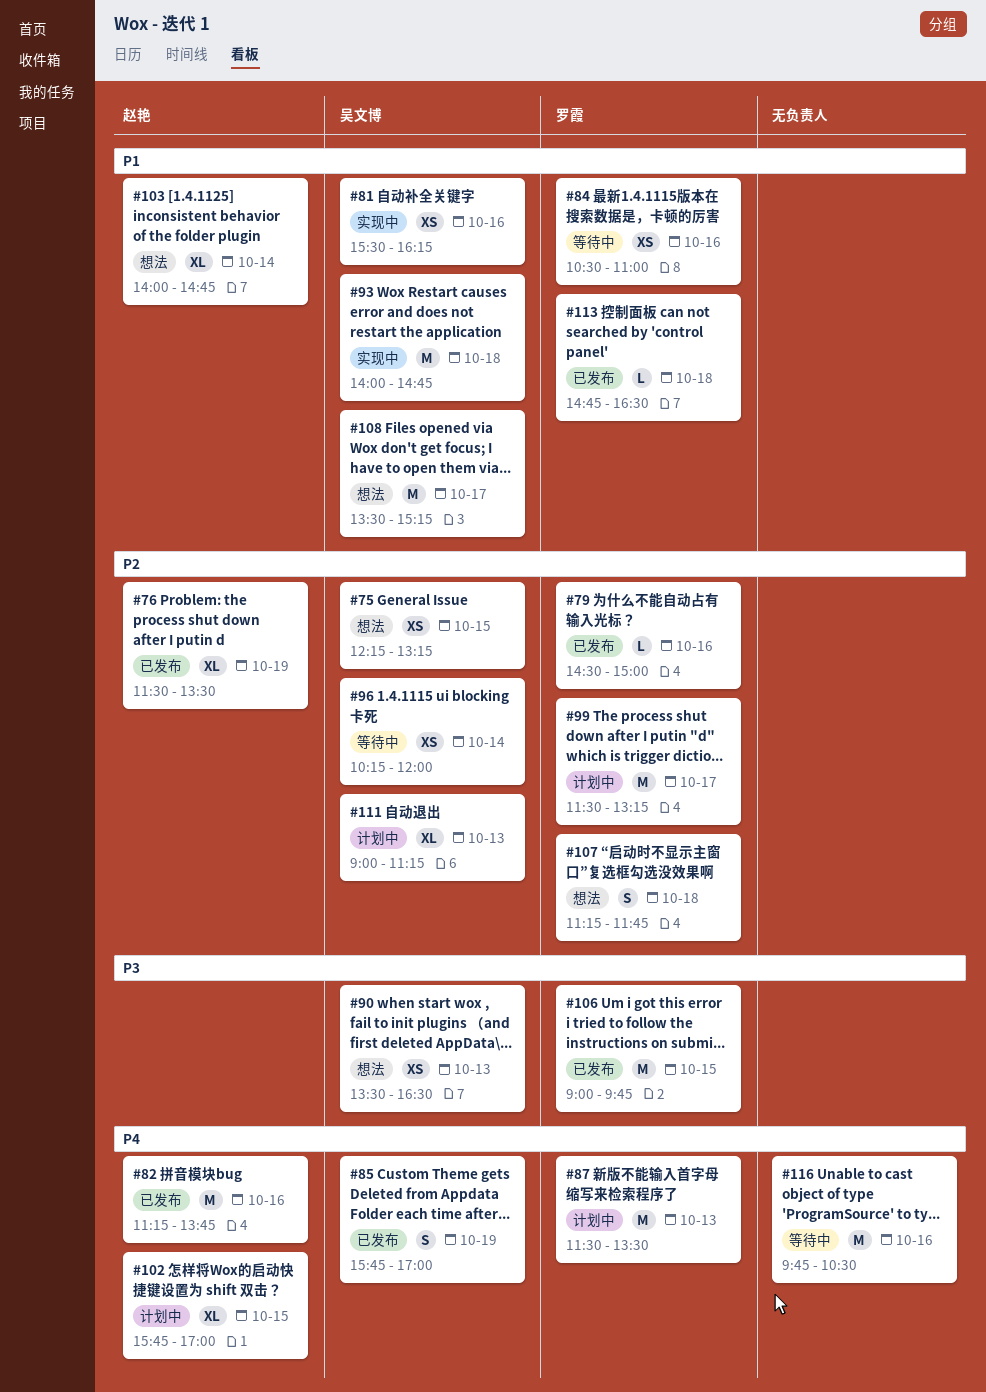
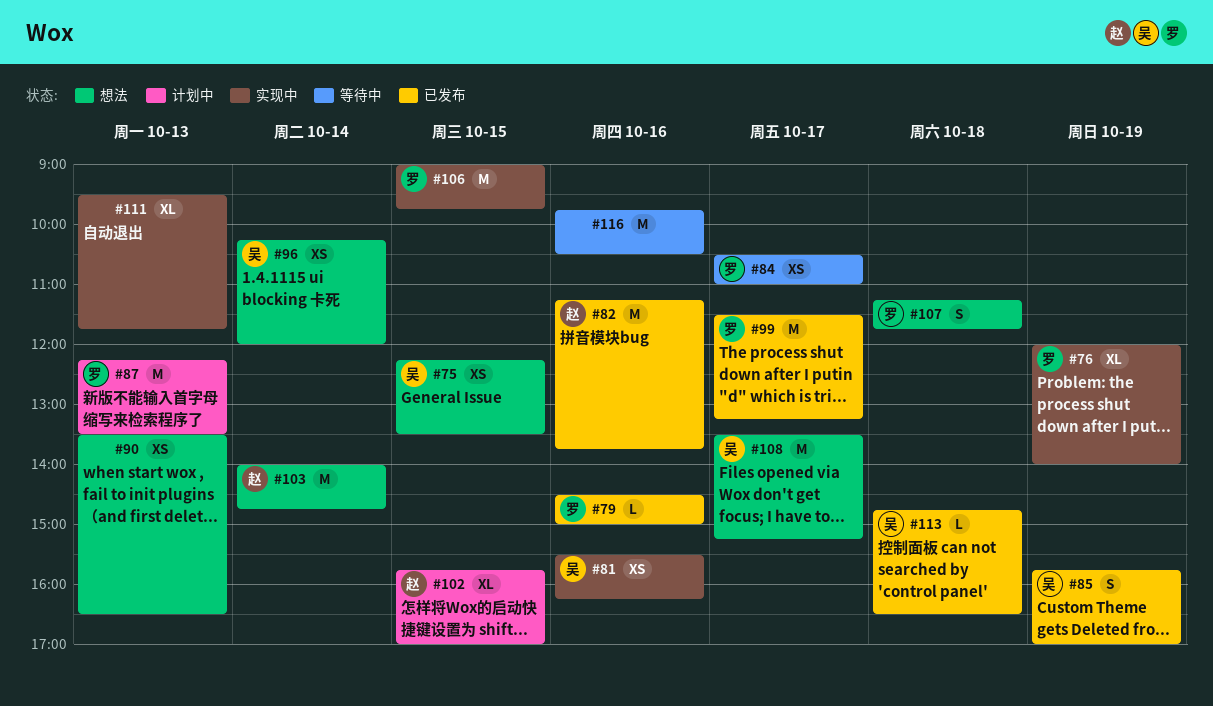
#75, ends: 13:15 -> 13:30
#76, status: 已发布 -> 实现中
#76, owner: 赵艳 -> 罗霞
#76, begins: 11:30 -> 12:00
#76, ends: 13:30 -> 14:00
#84, day: Oct 16 -> Oct 17
#87, begins: 11:30 -> 12:15
#90, owner: 吴文博 -> none
#93: present -> none
#96, status: 等待中 -> 想法
#99, status: 计划中 -> 已发布
#103, estimate: XL -> M
#106, status: 已发布 -> 实现中
#111, status: 计划中 -> 实现中
#111, owner: 吴文博 -> none
#111, begins: 09:00 -> 09:30
#111, ends: 11:15 -> 11:45
#113, owner: 罗霞 -> 吴文博

